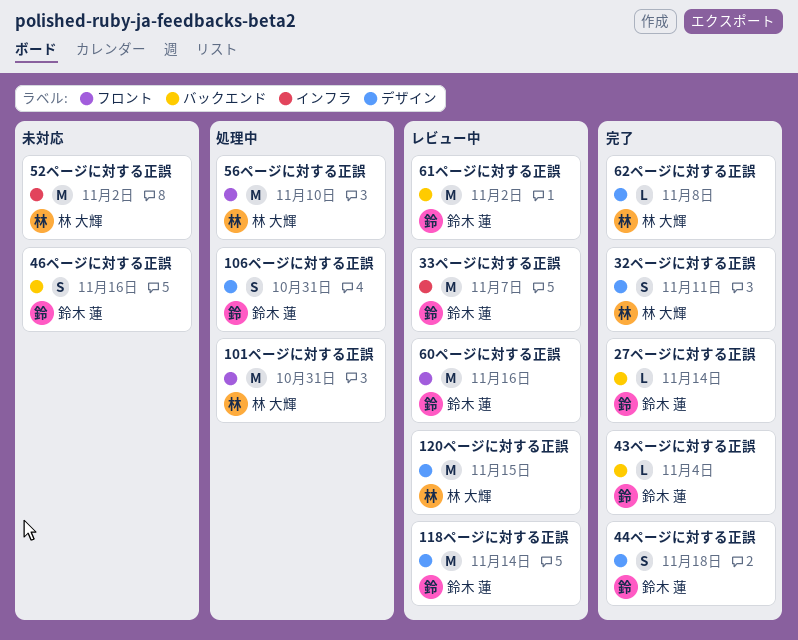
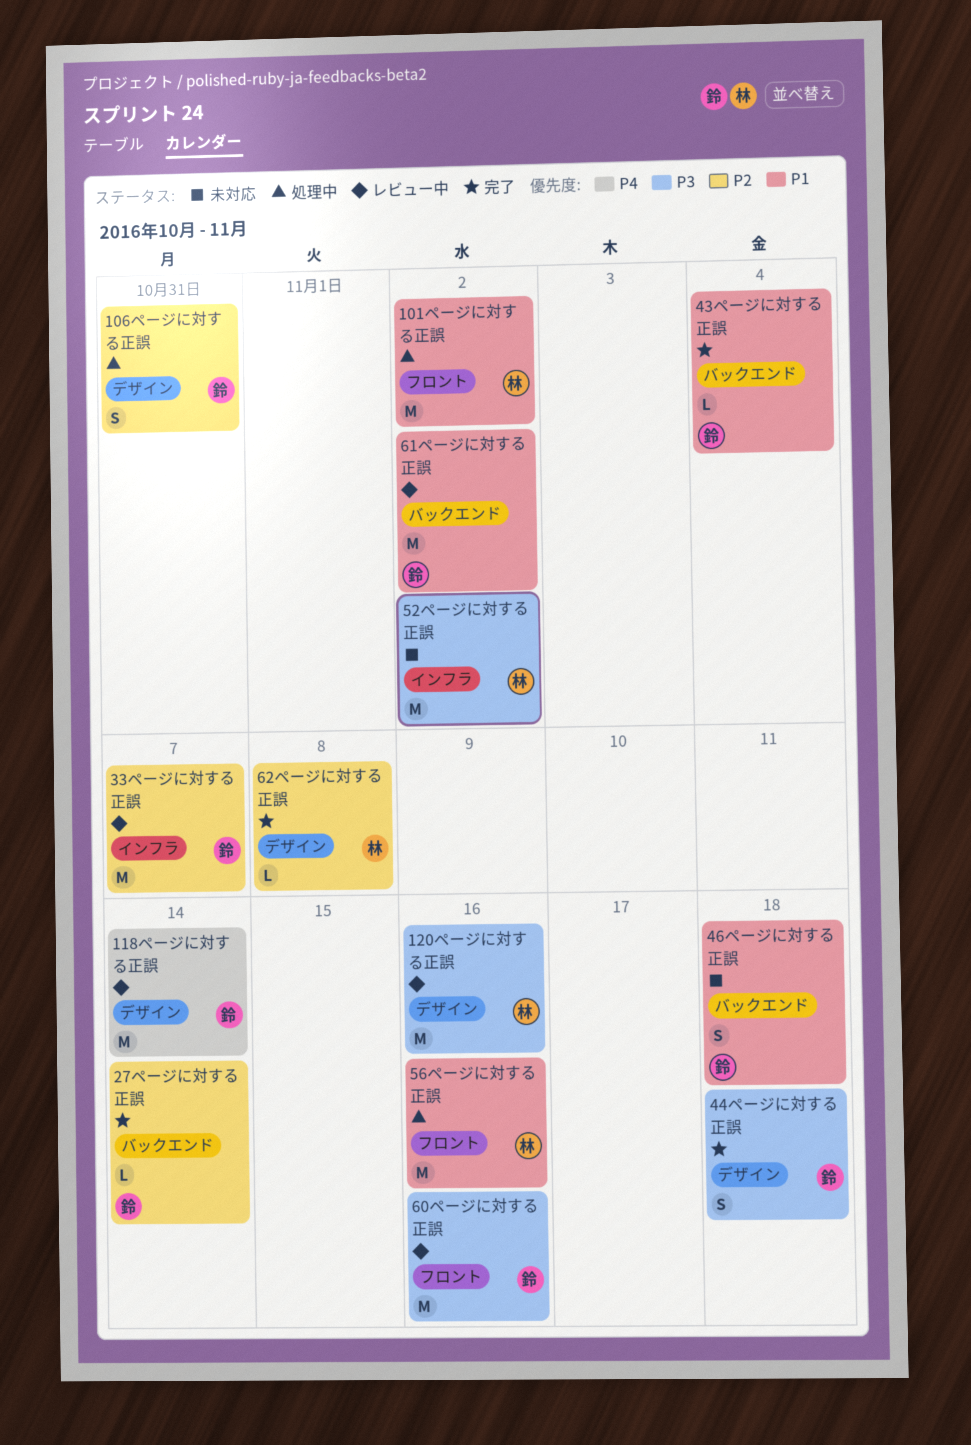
101ページに対する正誤, due: Oct 31 -> Nov 2
120ページに対する正誤, due: Nov 15 -> Nov 16
32ページに対する正誤: present -> none
46ページに対する正誤, due: Nov 16 -> Nov 18
56ページに対する正誤, due: Nov 10 -> Nov 16

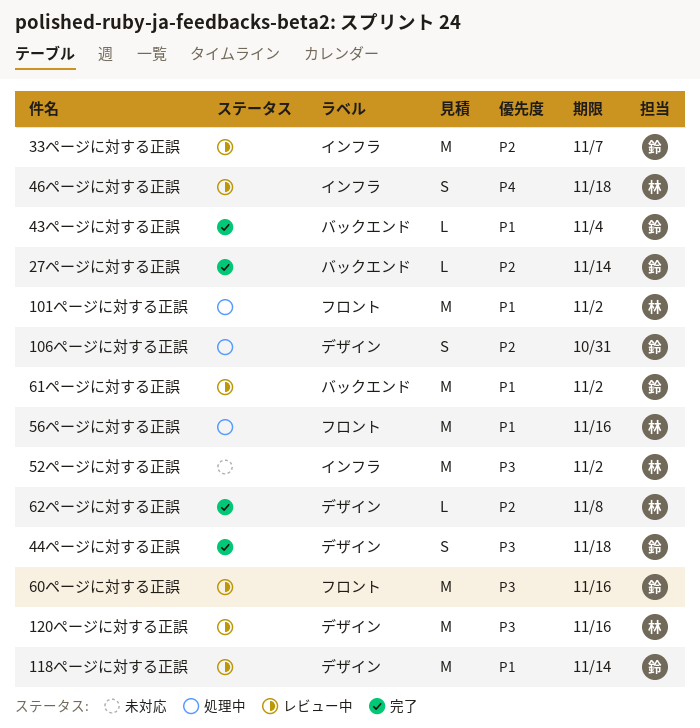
118ページに対する正誤, priority: P4 -> P1
46ページに対する正誤, status: 未対応 -> レビュー中
46ページに対する正誤, owner: 鈴 -> 林
46ページに対する正誤, priority: P1 -> P4
46ページに対する正誤, label: バックエンド -> インフラ

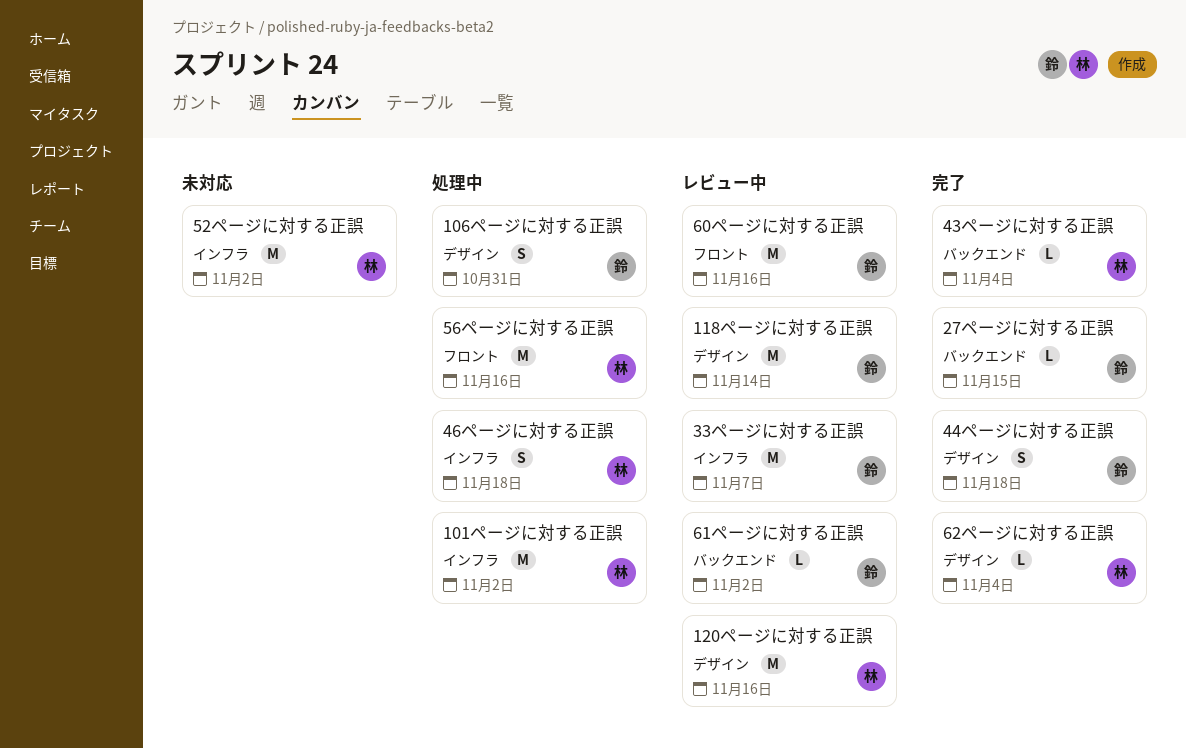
101ページに対する正誤, label: フロント -> インフラ
27ページに対する正誤, due: Nov 14 -> Nov 15
43ページに対する正誤, owner: 鈴 -> 林
46ページに対する正誤, status: レビュー中 -> 処理中
61ページに対する正誤, estimate: M -> L
62ページに対する正誤, due: Nov 8 -> Nov 4

